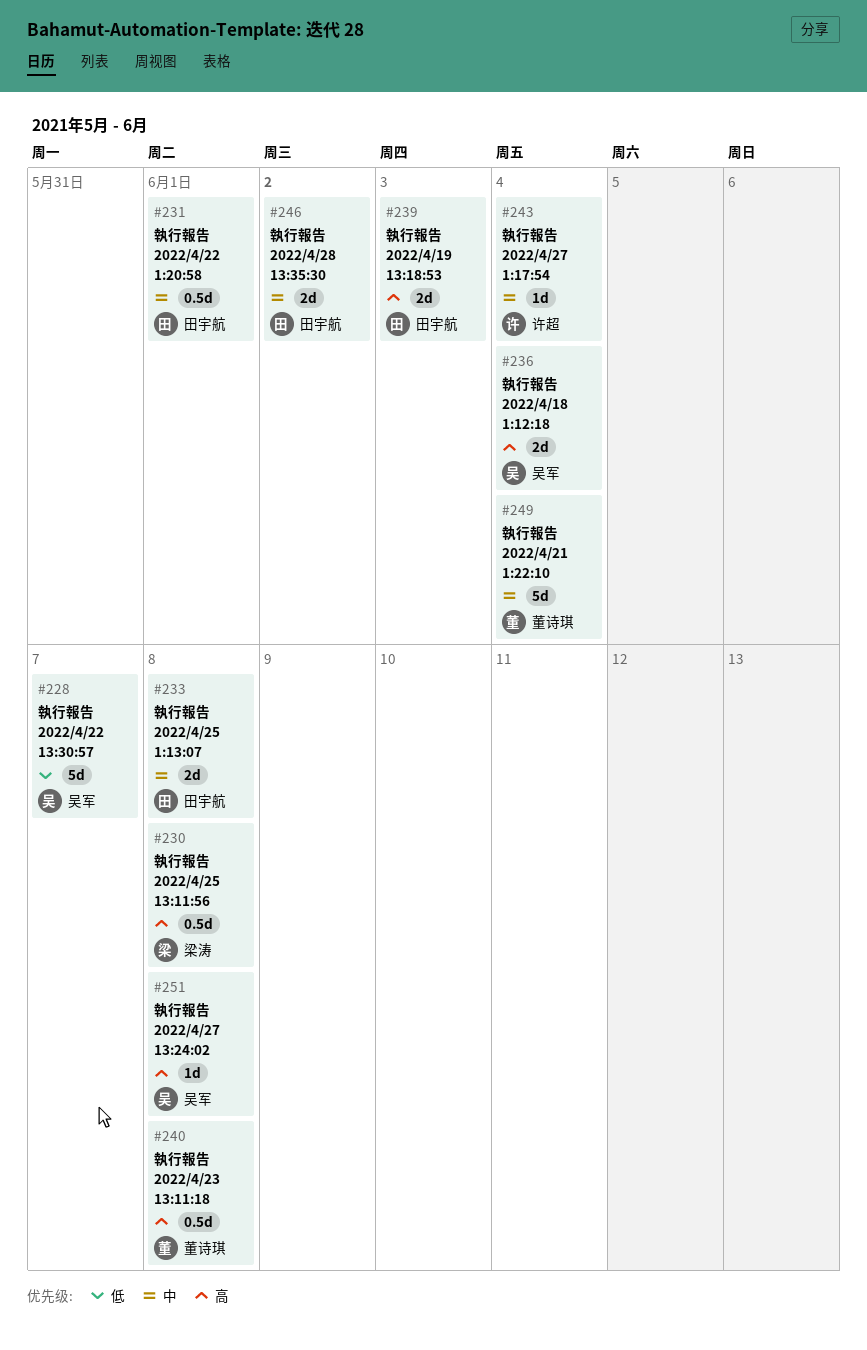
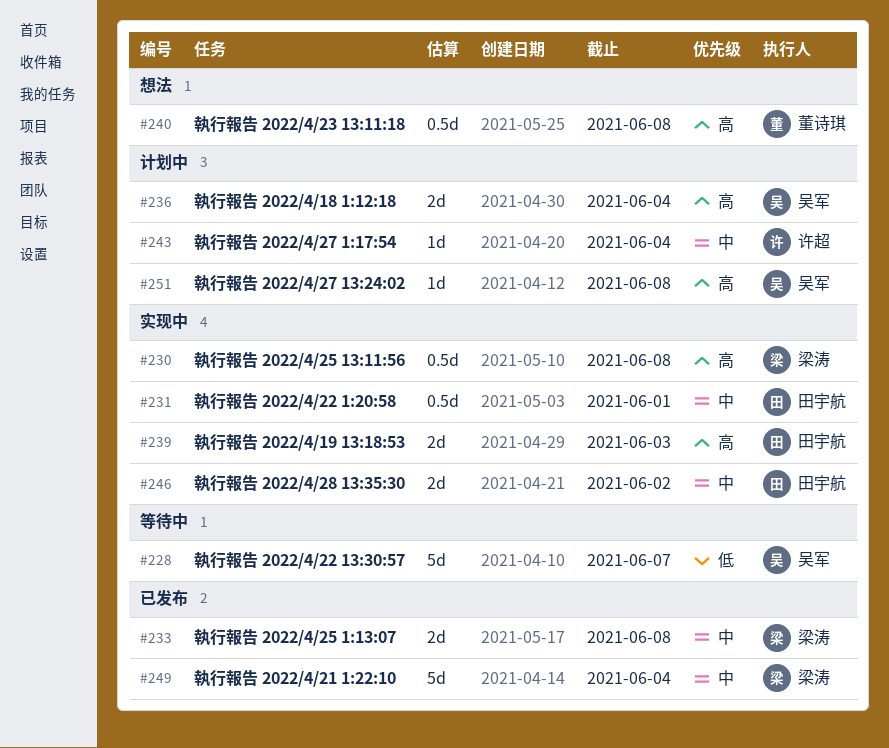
#233, owner: 田宇航 -> 梁涛
#249, owner: 董诗琪 -> 梁涛

